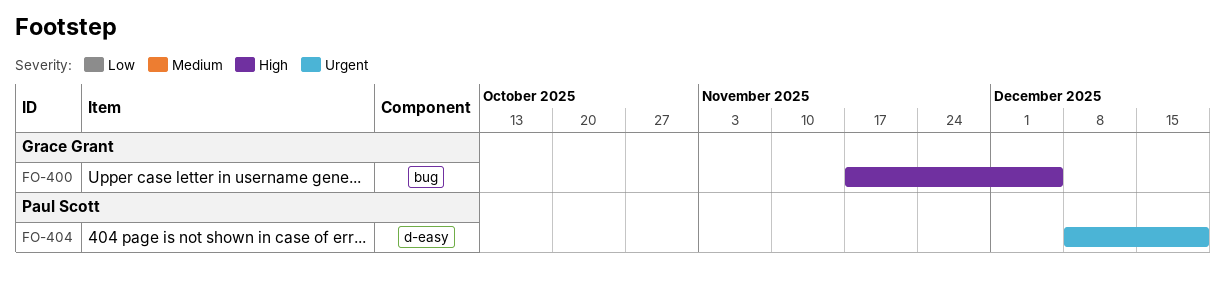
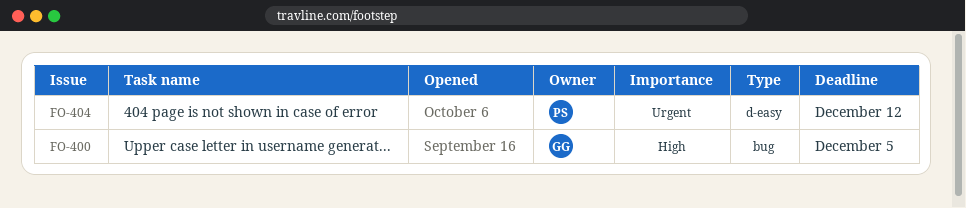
FO-404, due: Dec 19 -> Dec 12

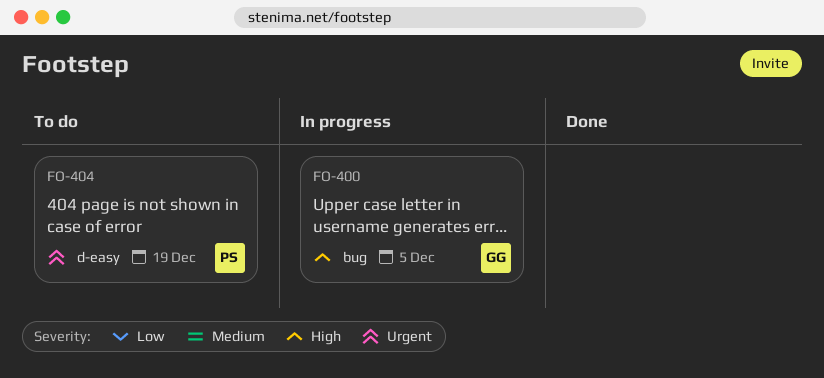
FO-404, due: Dec 12 -> Dec 19

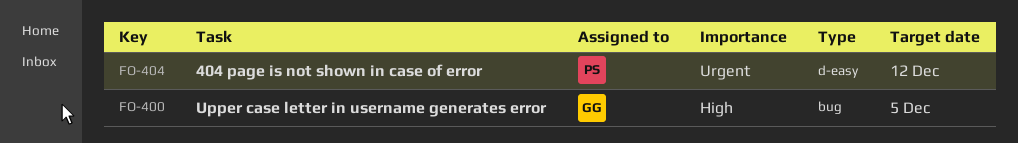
FO-404, due: Dec 19 -> Dec 12

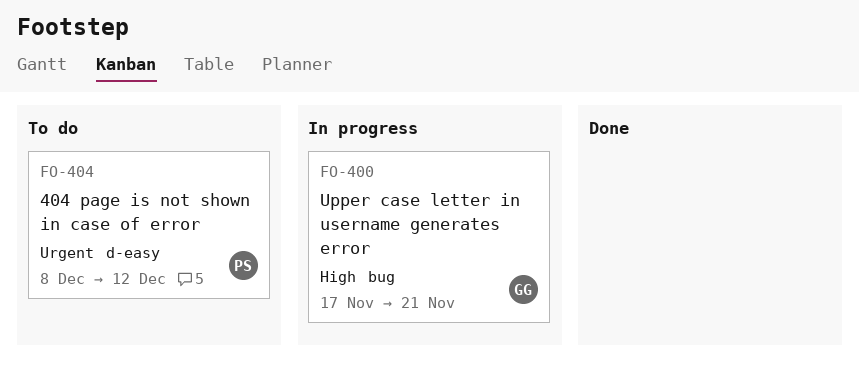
FO-400, due: Dec 5 -> Nov 21

